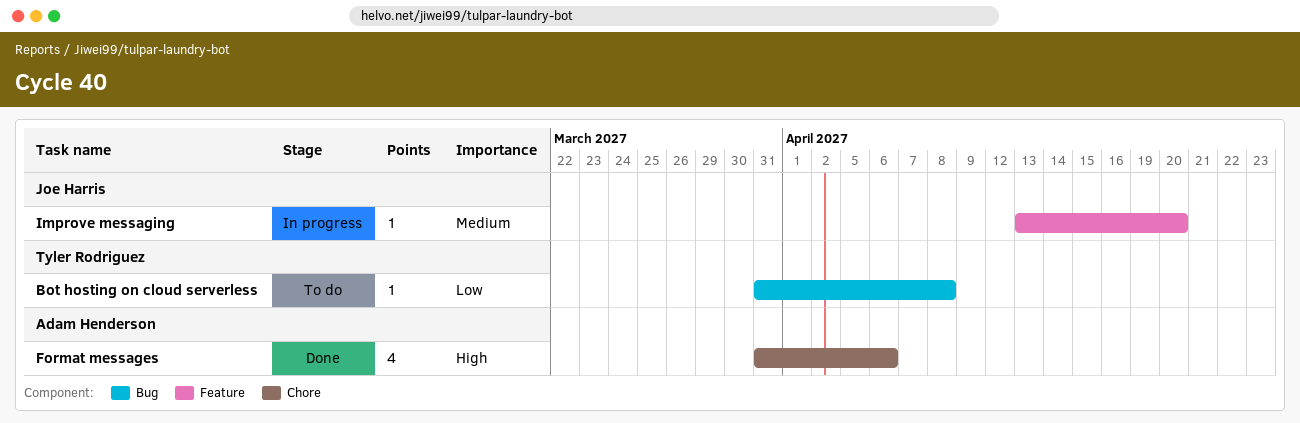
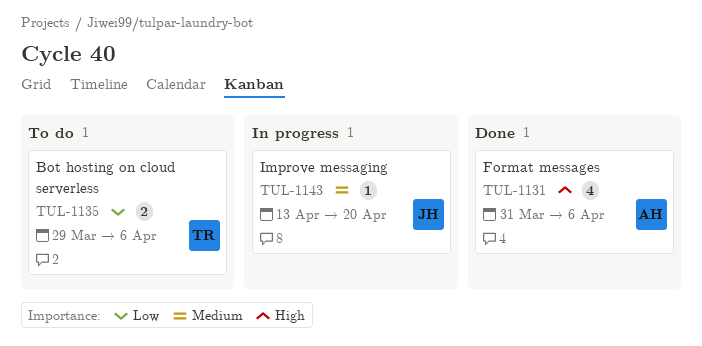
Bot hosting on cloud serverless, estimate: 1 -> 2
Bot hosting on cloud serverless, start: Mar 31 -> Mar 29
Bot hosting on cloud serverless, due: Apr 8 -> Apr 6

